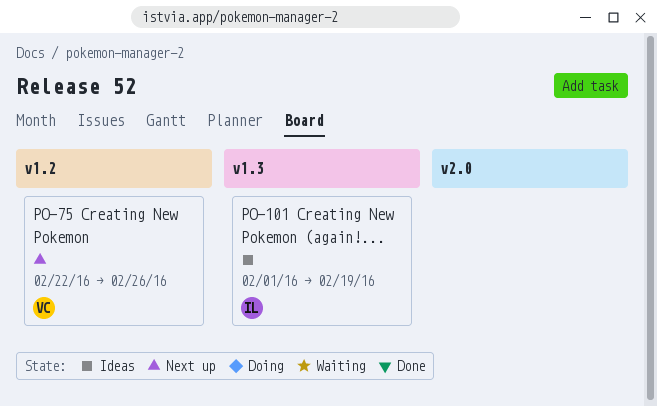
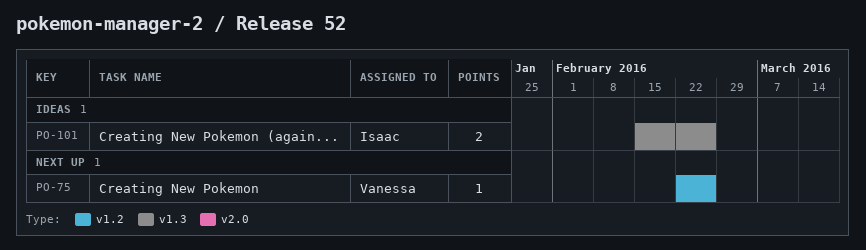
PO-101, start: Feb 1 -> Feb 15
PO-101, due: Feb 19 -> Feb 26

